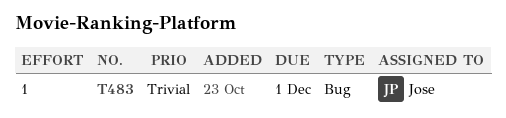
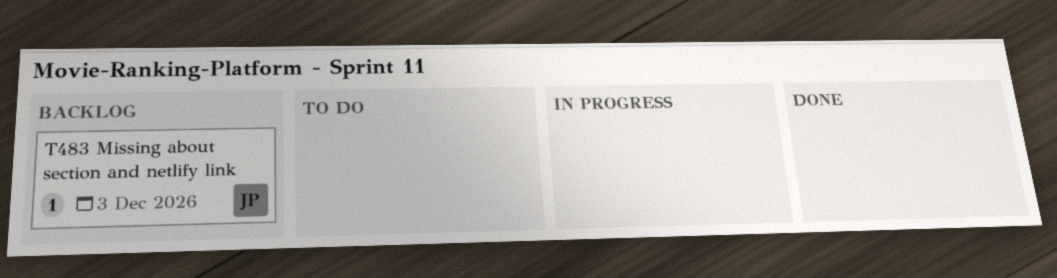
T483, due: Dec 1 -> Dec 3

